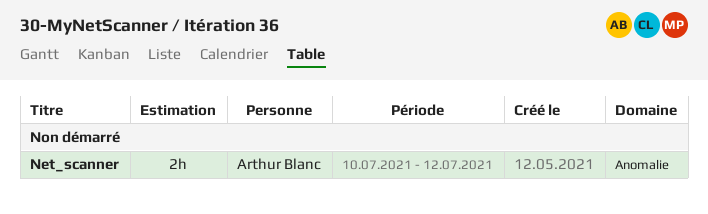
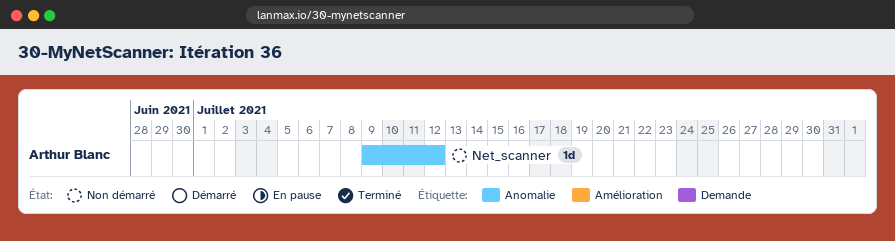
Net_scanner, estimate: 2h -> 1d
Net_scanner, start: Jul 10 -> Jul 9

